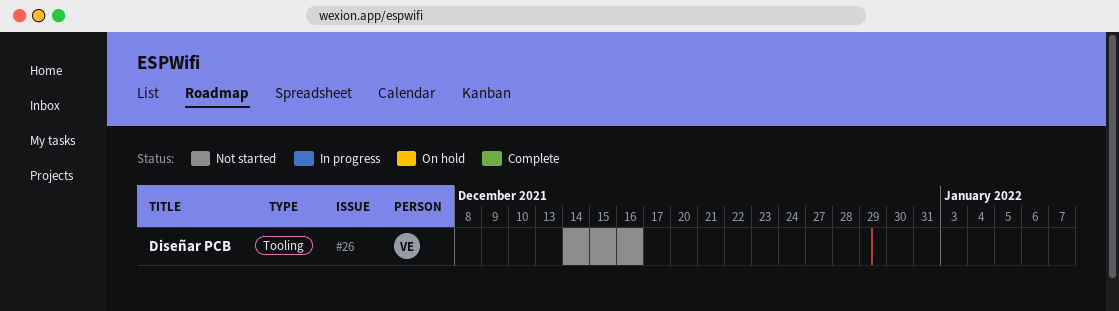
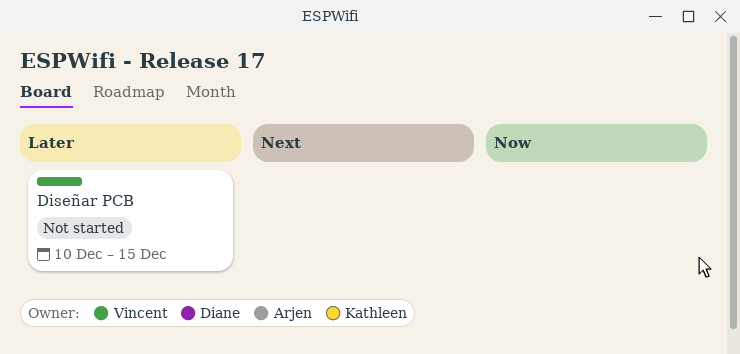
Diseñar PCB, start: Dec 14 -> Dec 10
Diseñar PCB, due: Dec 16 -> Dec 15

